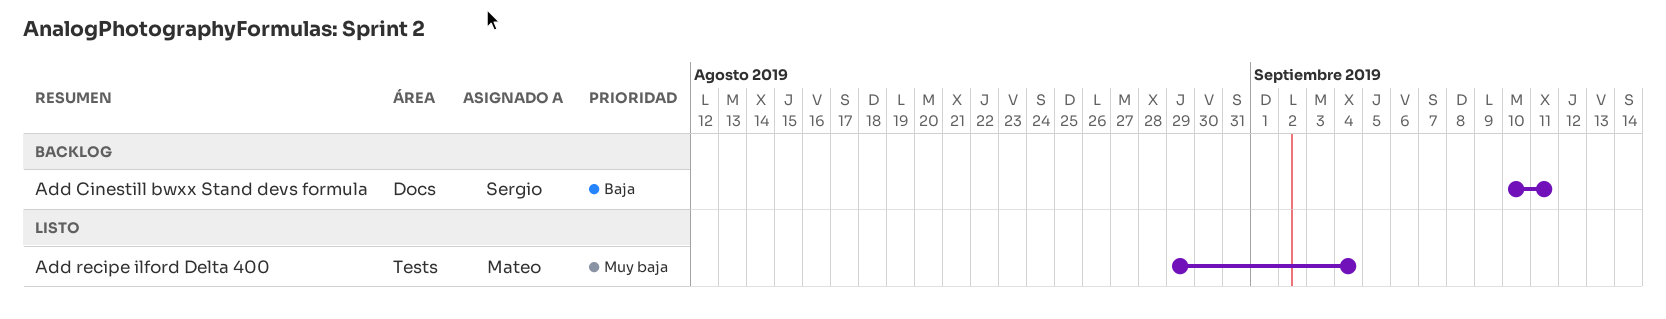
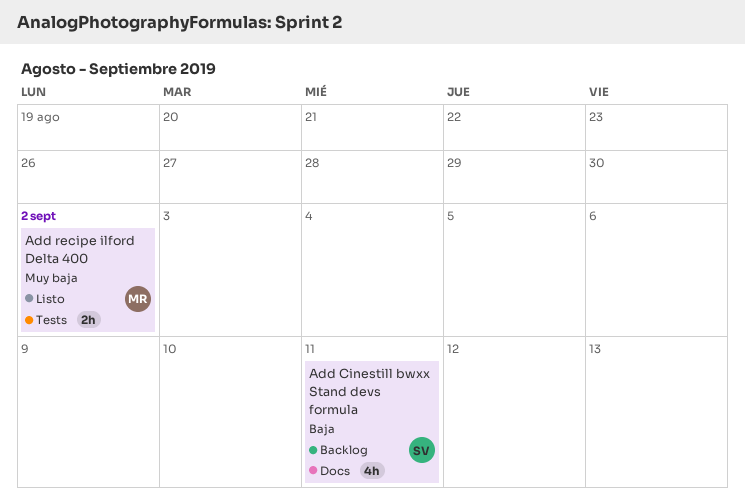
Add recipe ilford Delta 400, due: Sep 4 -> Sep 2

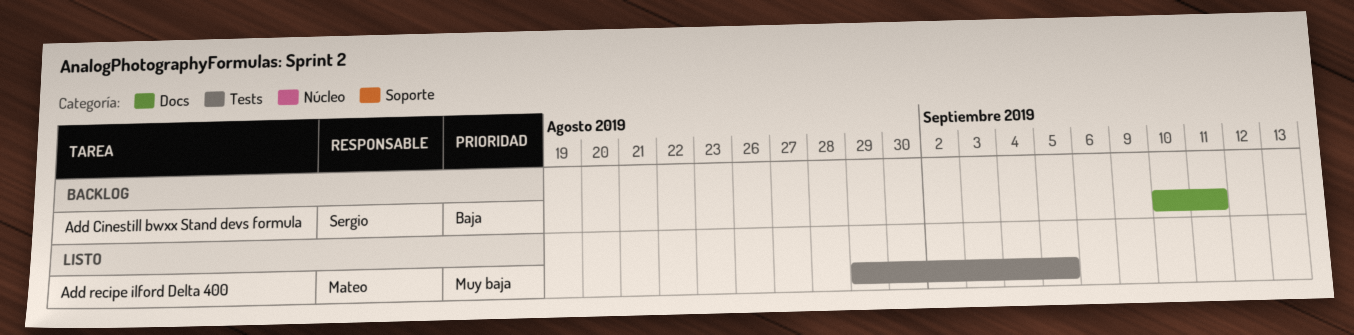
Add recipe ilford Delta 400, due: Sep 2 -> Sep 5

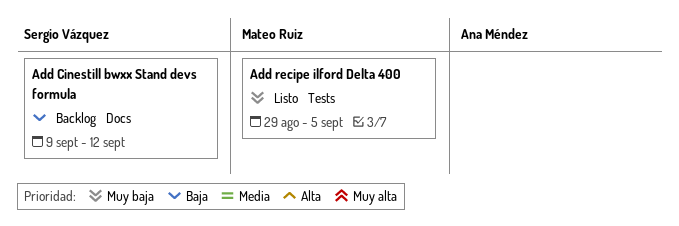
Add Cinestill bwxx Stand devs formula, start: Sep 10 -> Sep 9
Add Cinestill bwxx Stand devs formula, due: Sep 11 -> Sep 12

